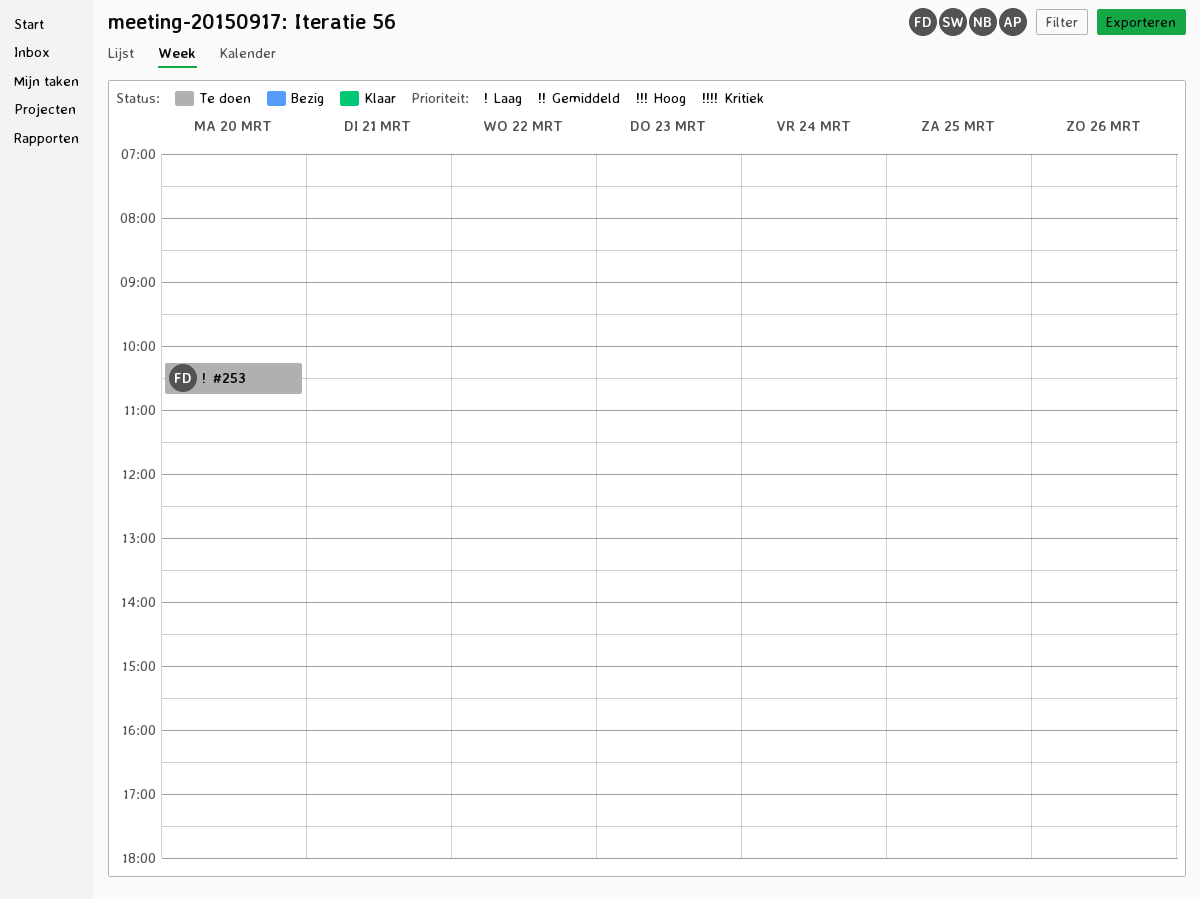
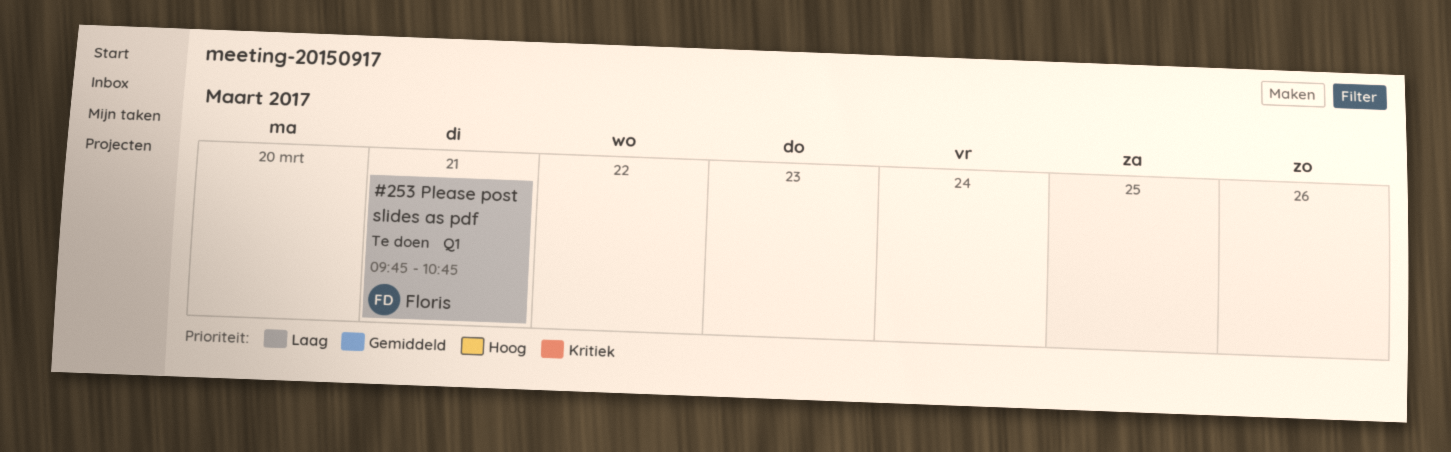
#253, day: Mar 20 -> Mar 21
#253, begins: 10:15 -> 09:45

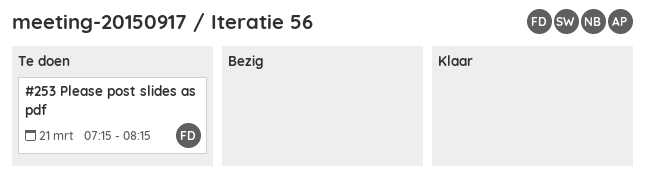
#253, begins: 09:45 -> 07:15
#253, ends: 10:45 -> 08:15

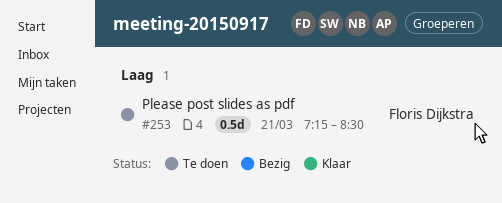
#253, ends: 08:15 -> 08:30

